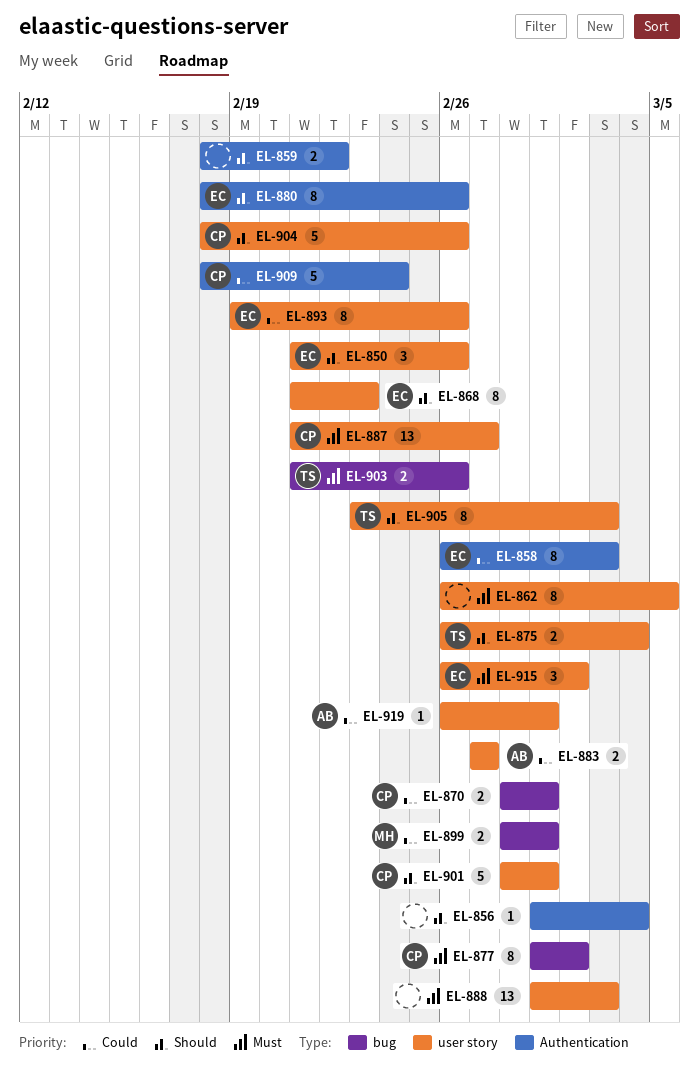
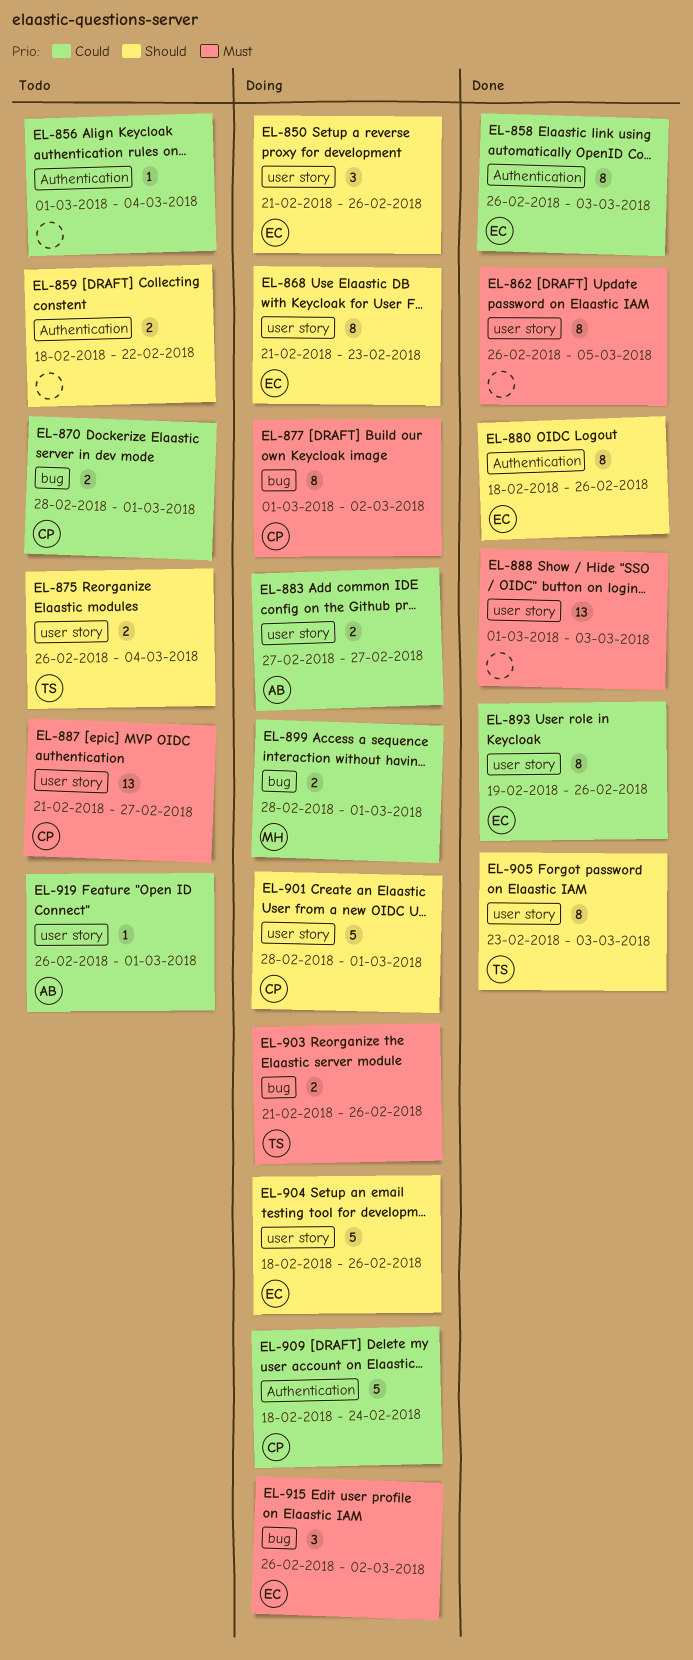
EL-856, priority: Should -> Could
EL-904, owner: CP -> EC
EL-915, label: user story -> bug

